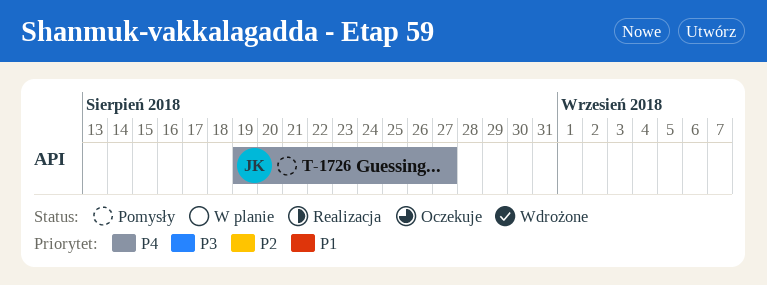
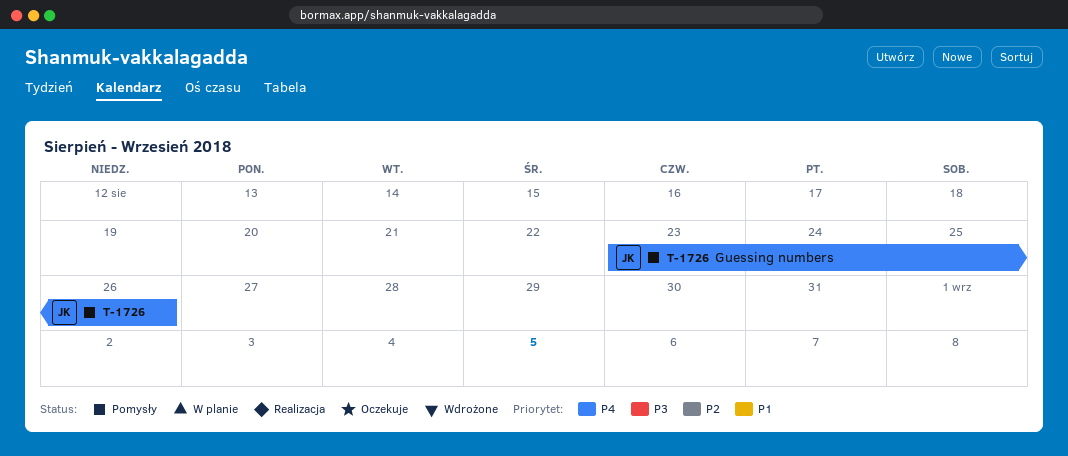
T-1726, start: Aug 19 -> Aug 23
T-1726, due: Aug 27 -> Aug 26

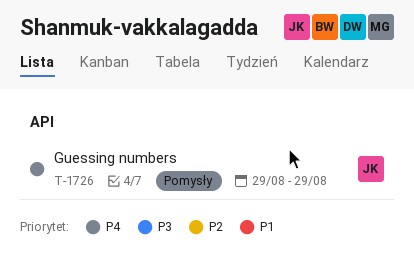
T-1726, start: Aug 23 -> Aug 29
T-1726, due: Aug 26 -> Aug 29

